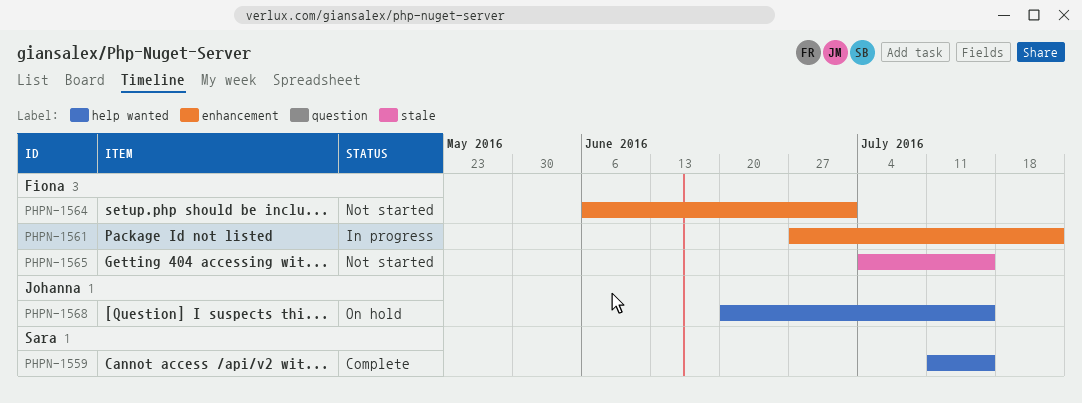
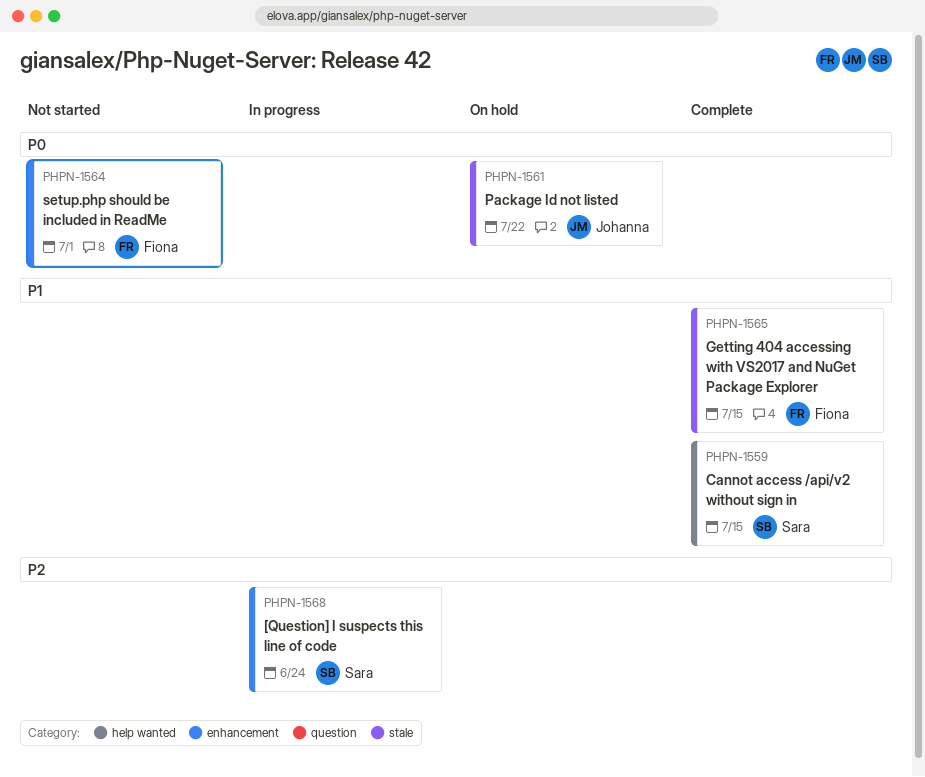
PHPN-1561, status: In progress -> On hold
PHPN-1561, owner: Fiona -> Johanna
PHPN-1561, label: enhancement -> stale
PHPN-1565, status: Not started -> Complete
PHPN-1568, status: On hold -> In progress
PHPN-1568, owner: Johanna -> Sara
PHPN-1568, label: help wanted -> enhancement
PHPN-1568, due: Jul 15 -> Jun 24

